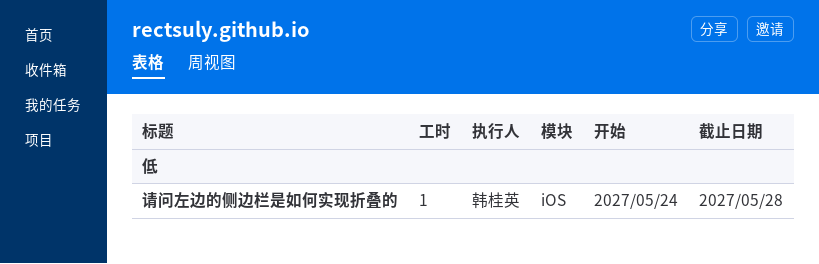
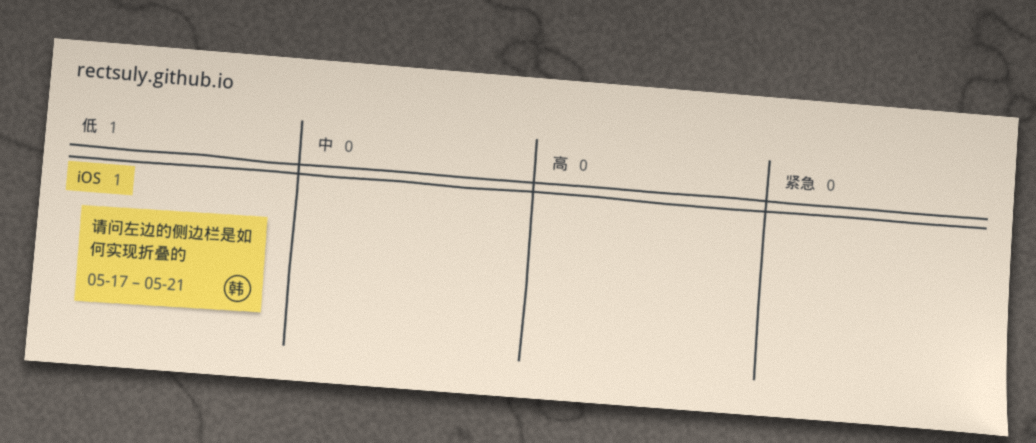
请问左边的侧边栏是如何实现折叠的, start: May 24 -> May 17
请问左边的侧边栏是如何实现折叠的, due: May 28 -> May 21

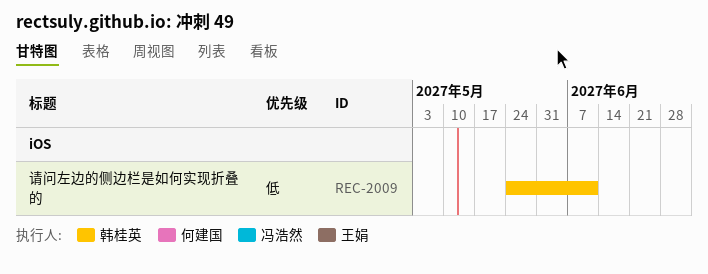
请问左边的侧边栏是如何实现折叠的, start: May 17 -> May 24
请问左边的侧边栏是如何实现折叠的, due: May 21 -> Jun 11

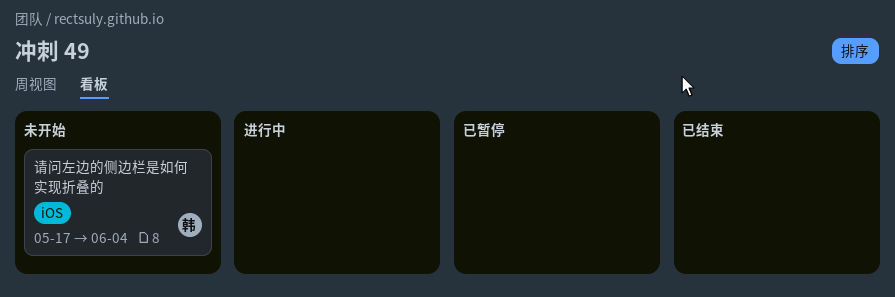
请问左边的侧边栏是如何实现折叠的, start: May 24 -> May 17
请问左边的侧边栏是如何实现折叠的, due: Jun 11 -> Jun 4

